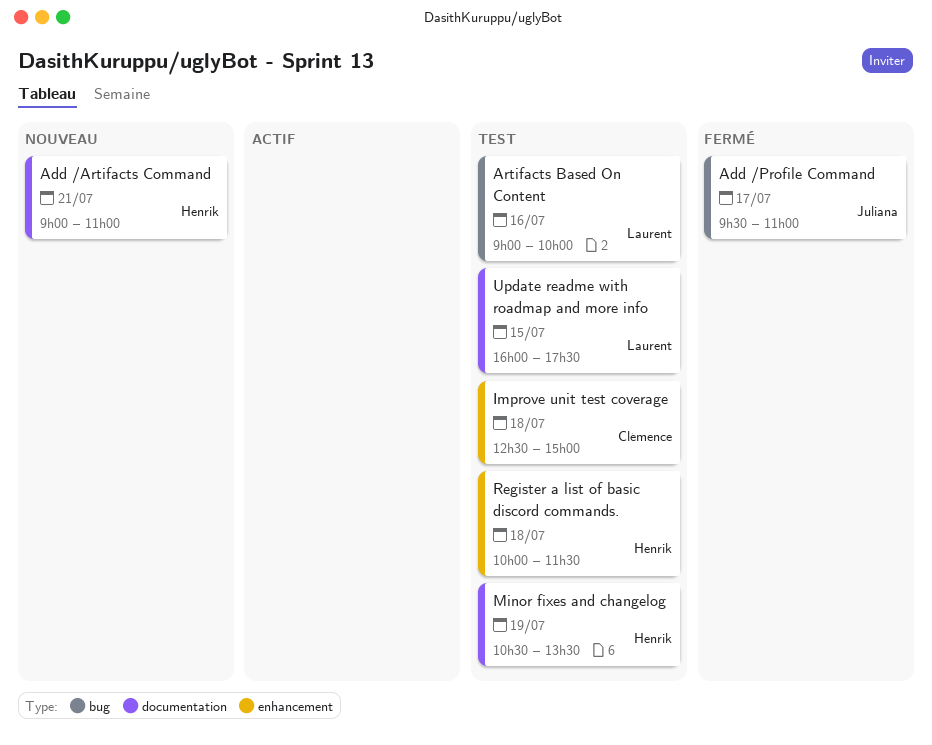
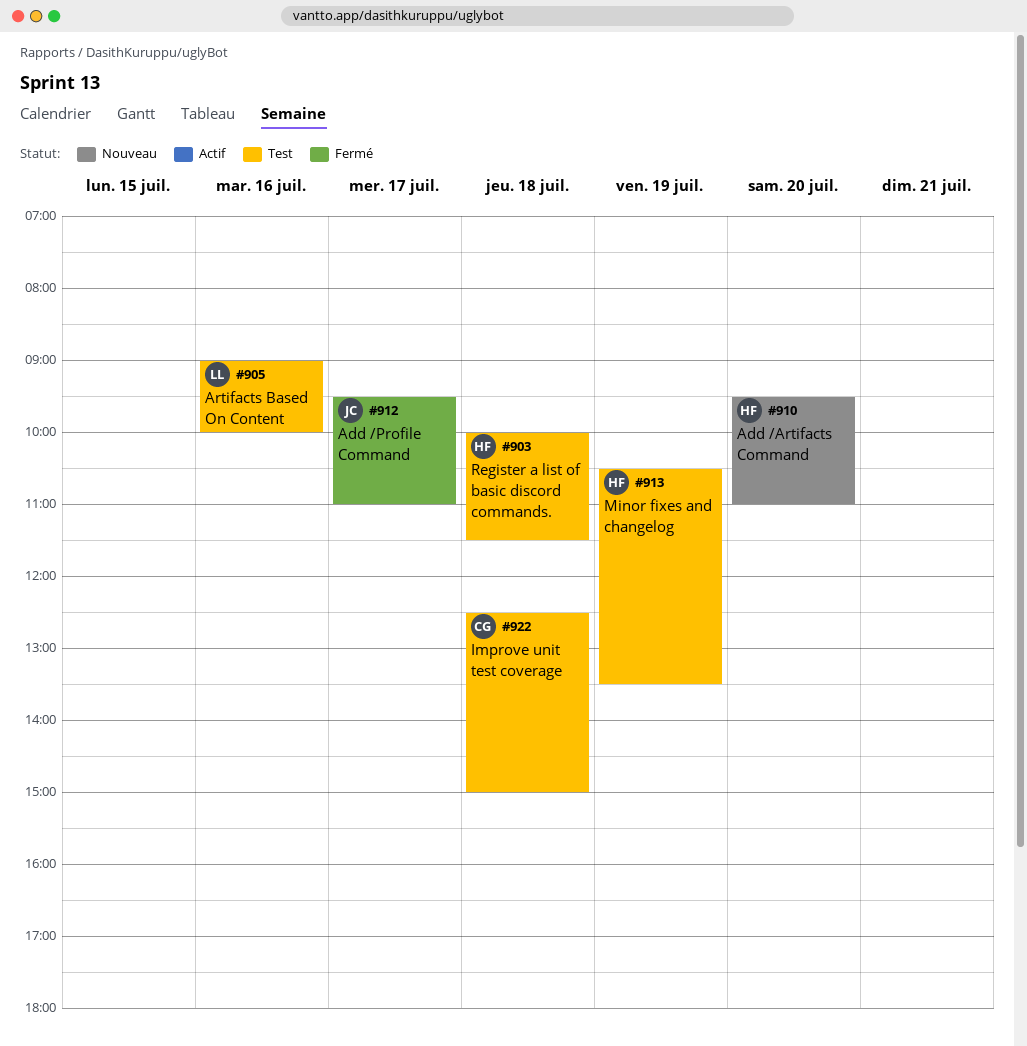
Add /Artifacts Command, day: Jul 21 -> Jul 20
Add /Artifacts Command, begins: 09:00 -> 09:30
Update readme with roadmap and more info: present -> none

